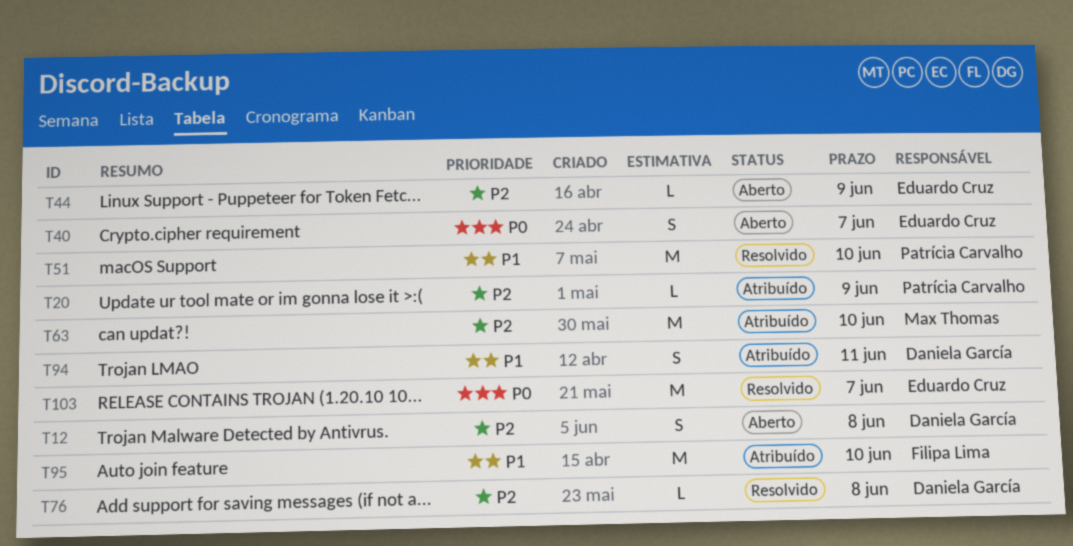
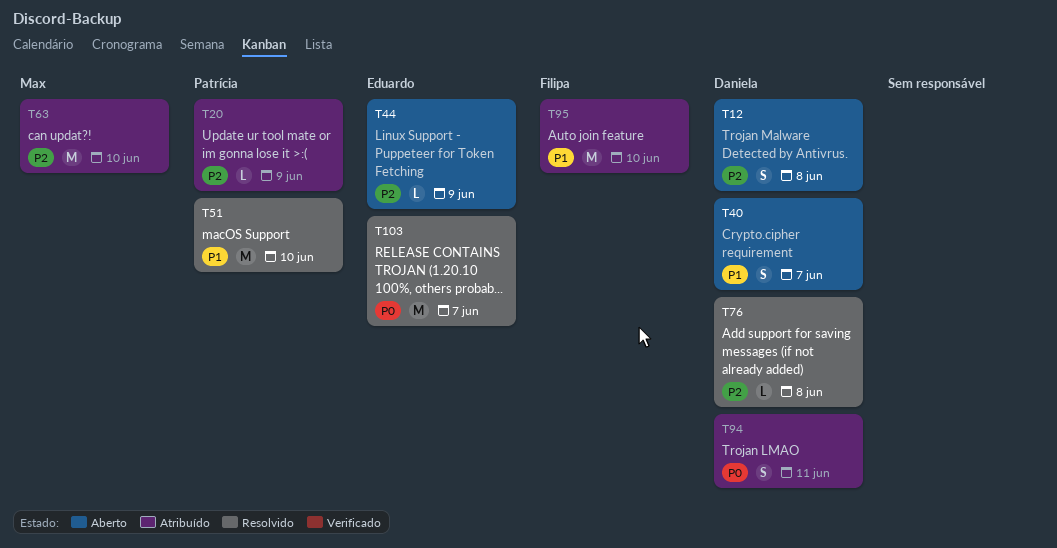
T40, owner: Eduardo Cruz -> Daniela García
T40, priority: P0 -> P1
T94, priority: P1 -> P0

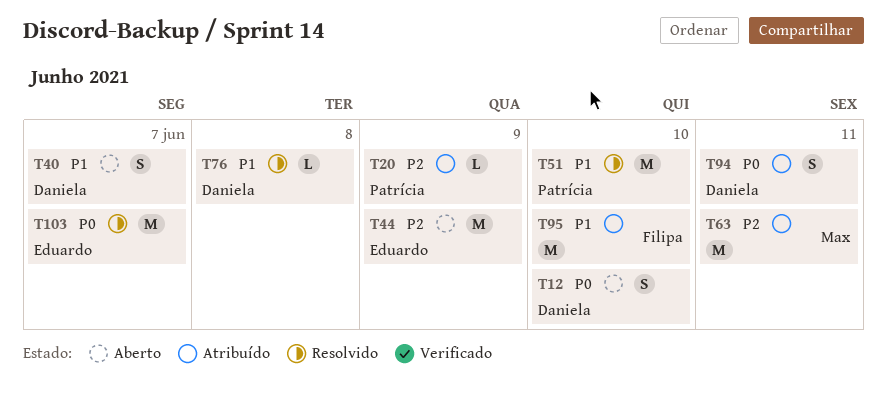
T12, priority: P2 -> P0
T12, due: Jun 8 -> Jun 10
T44, estimate: L -> M
T63, due: Jun 10 -> Jun 11
T76, priority: P2 -> P1

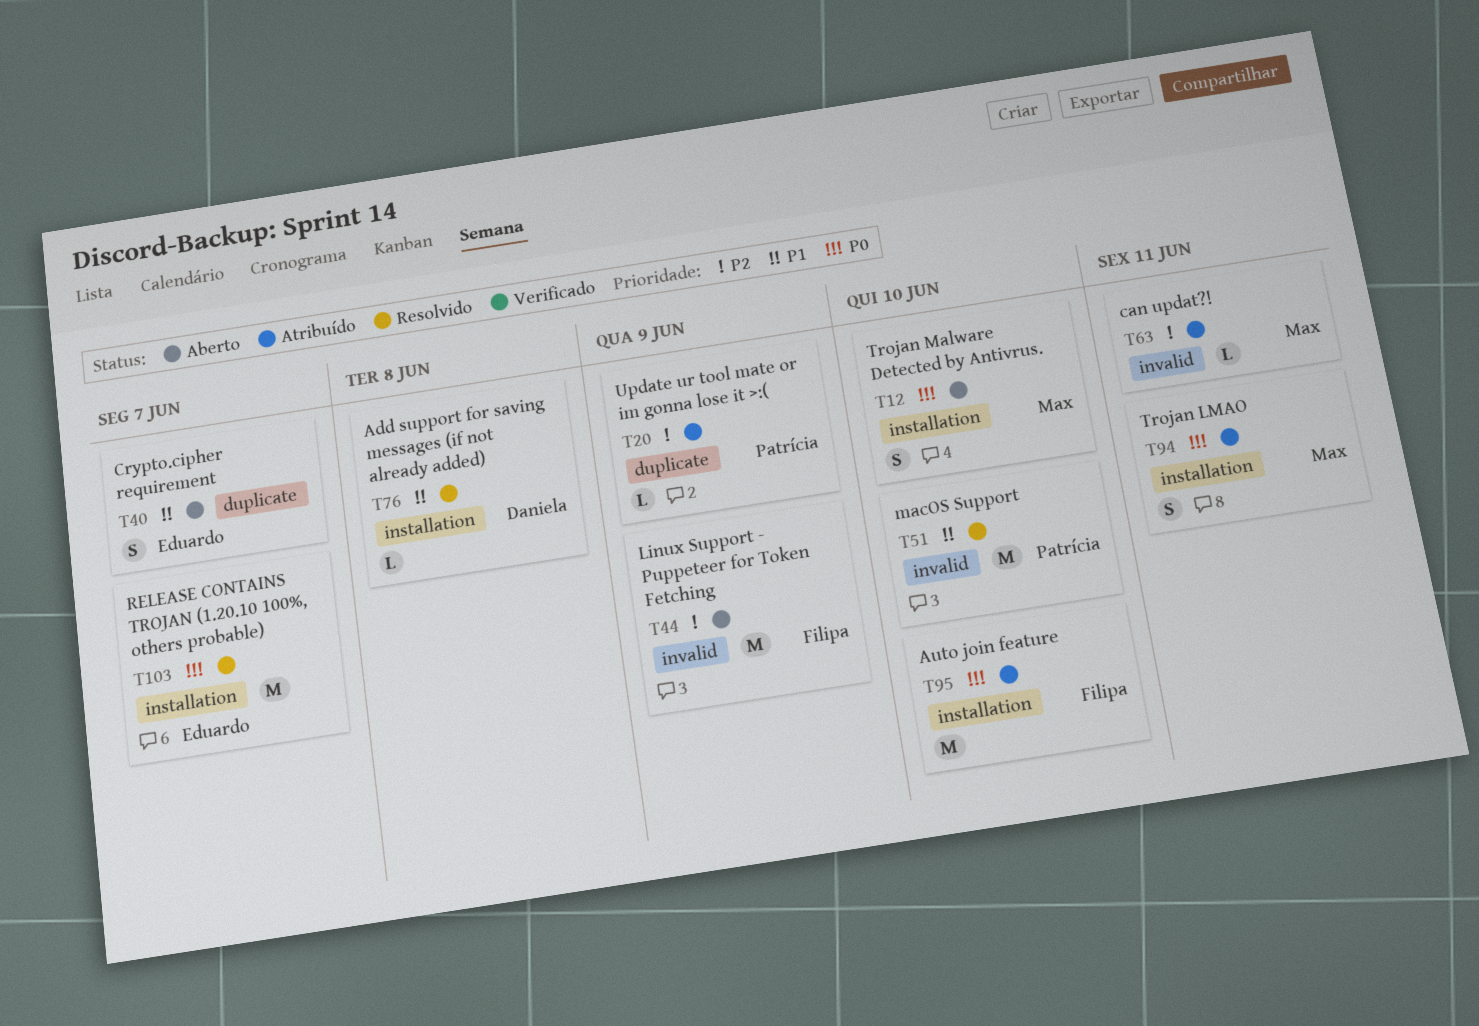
T12, owner: Daniela -> Max
T40, owner: Daniela -> Eduardo
T44, owner: Eduardo -> Filipa
T63, estimate: M -> L
T94, owner: Daniela -> Max
T95, priority: P1 -> P0

